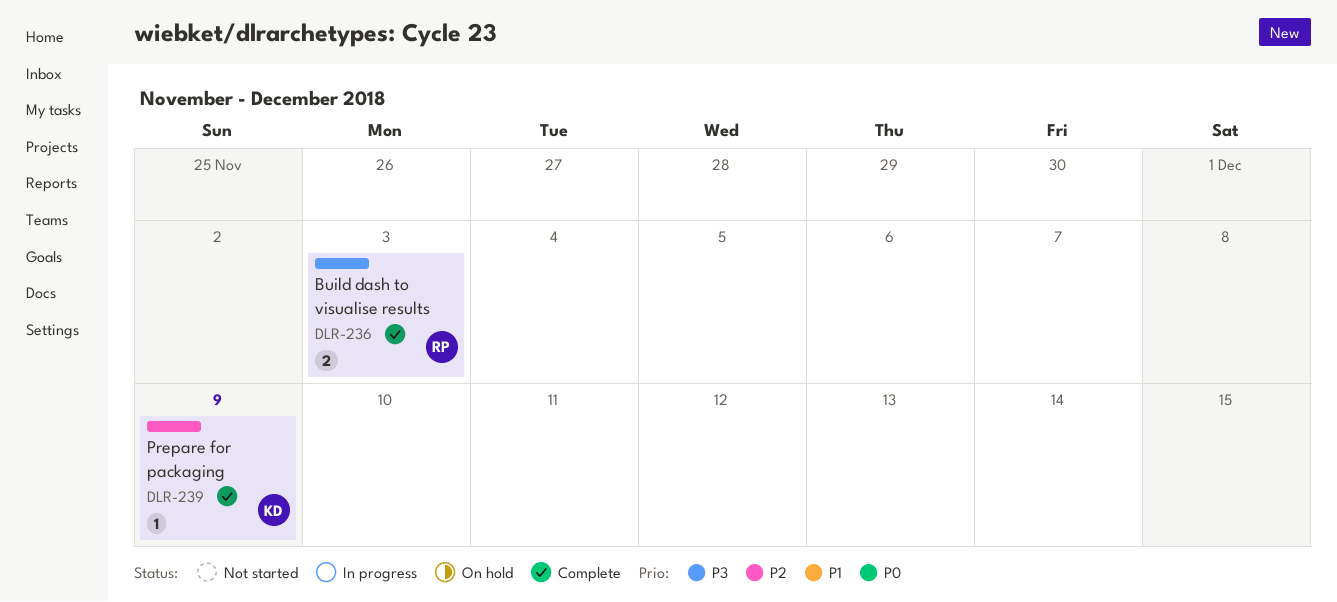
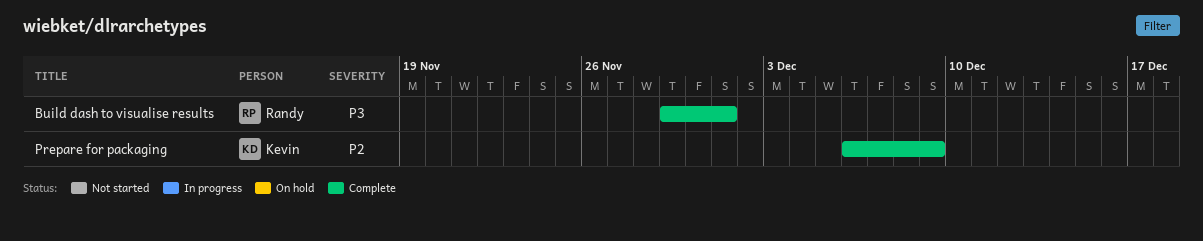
Build dash to visualise results, due: Dec 3 -> Dec 1

